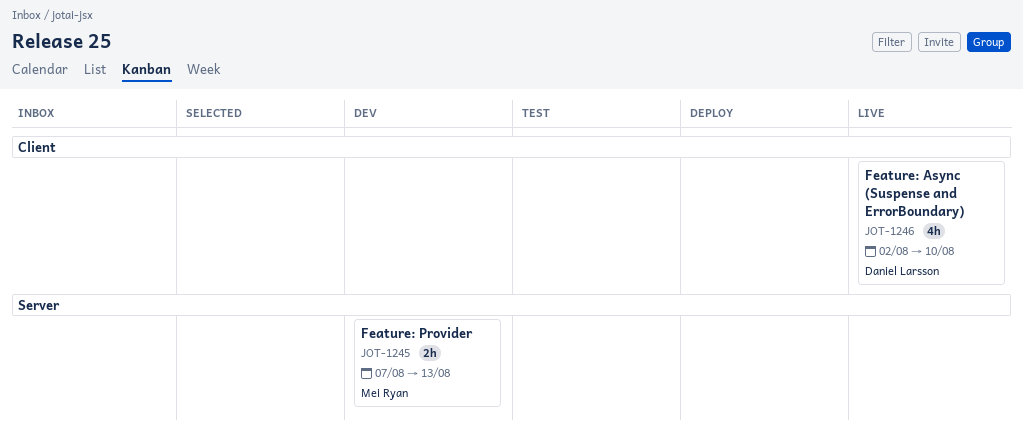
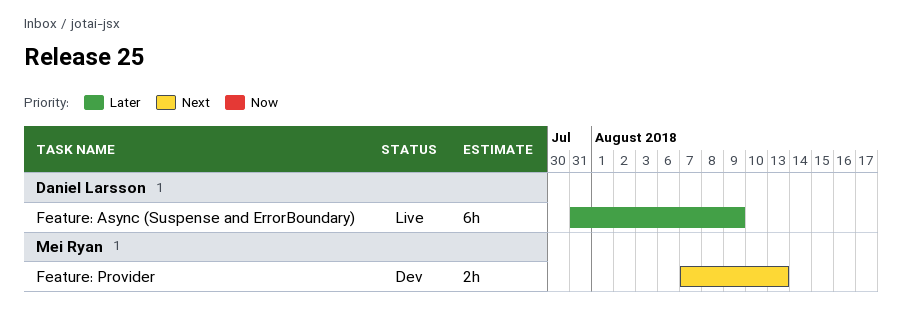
Feature: Async (Suspense and ErrorBoundary), estimate: 4h -> 6h
Feature: Async (Suspense and ErrorBoundary), start: Aug 2 -> Jul 31
Feature: Async (Suspense and ErrorBoundary), due: Aug 10 -> Aug 9

